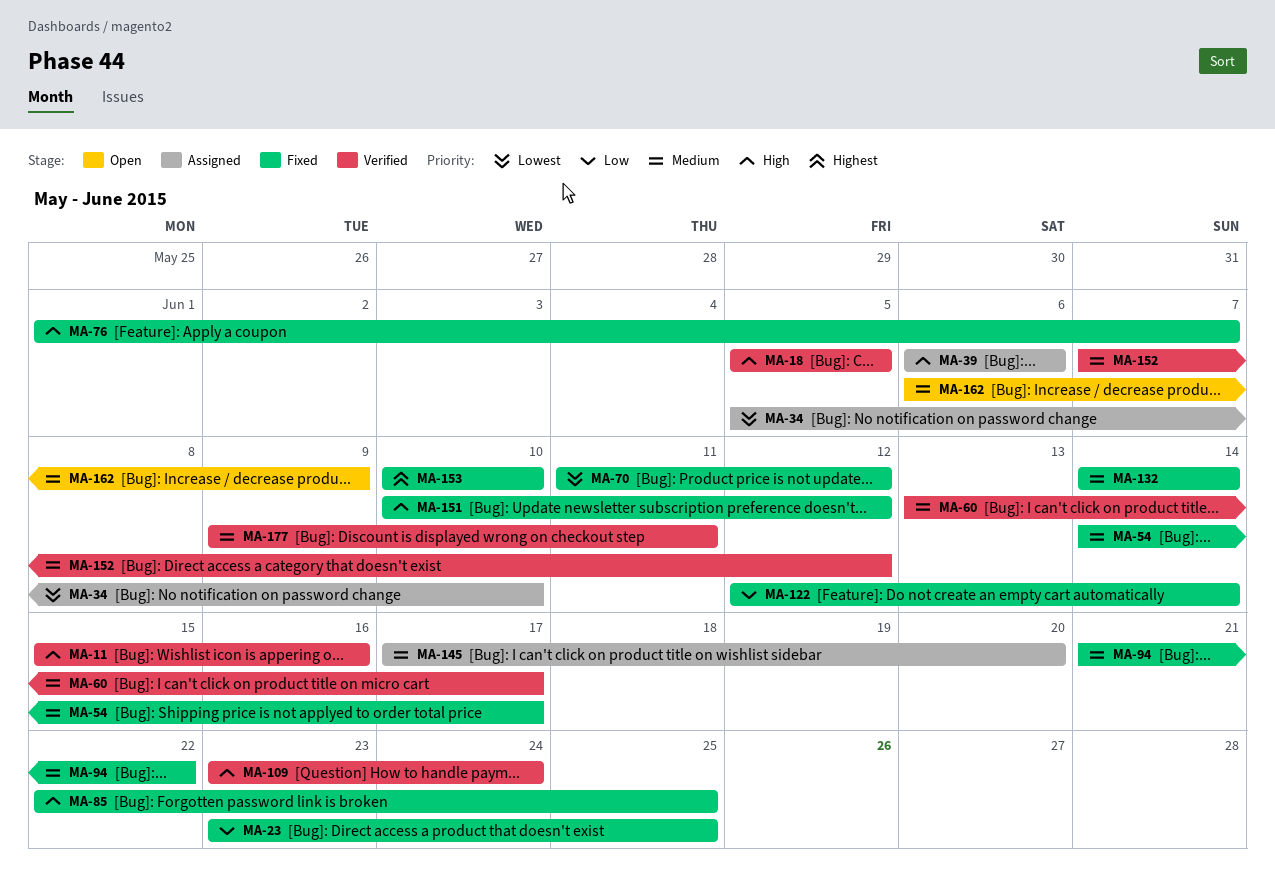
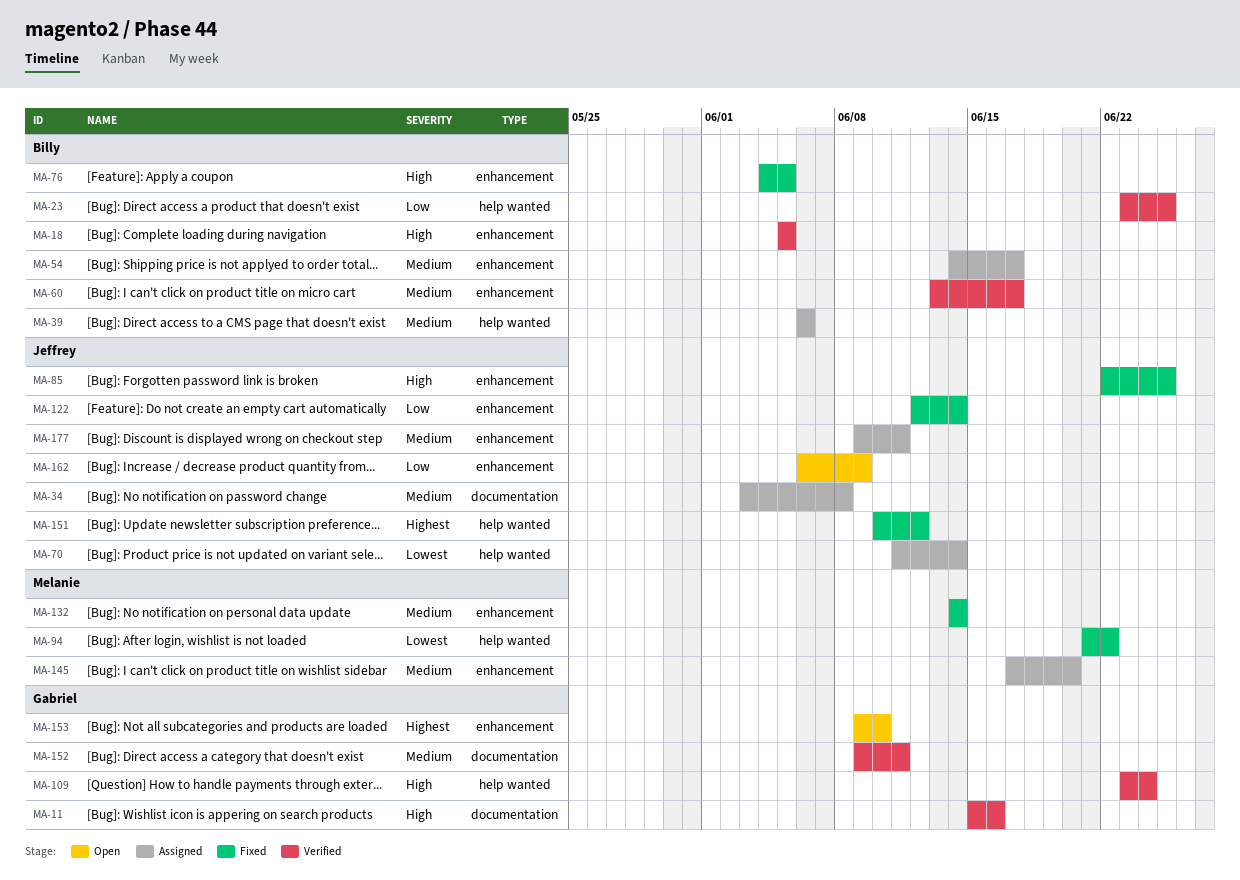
MA-23, status: Fixed -> Verified
MA-34, priority: Lowest -> Medium
MA-34, start: Jun 5 -> Jun 3
MA-34, due: Jun 10 -> Jun 8
MA-39, priority: High -> Medium
MA-54, status: Fixed -> Assigned
MA-70, status: Fixed -> Assigned
MA-70, due: Jun 12 -> Jun 14
MA-76, start: Jun 1 -> Jun 4
MA-76, due: Jun 7 -> Jun 5
MA-94, priority: Medium -> Lowest
MA-151, priority: High -> Highest
MA-152, start: Jun 7 -> Jun 9
MA-152, due: Jun 12 -> Jun 11
MA-153, status: Fixed -> Open
MA-153, start: Jun 10 -> Jun 9
MA-162, priority: Medium -> Low
MA-177, status: Verified -> Assigned

